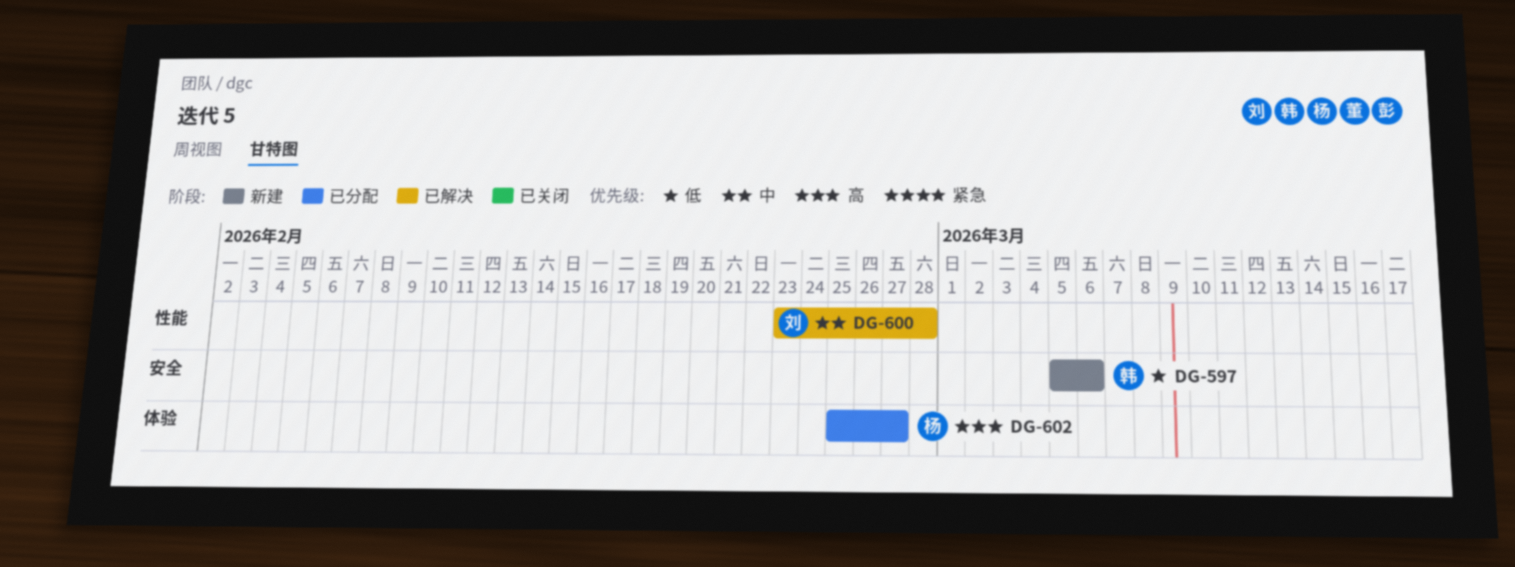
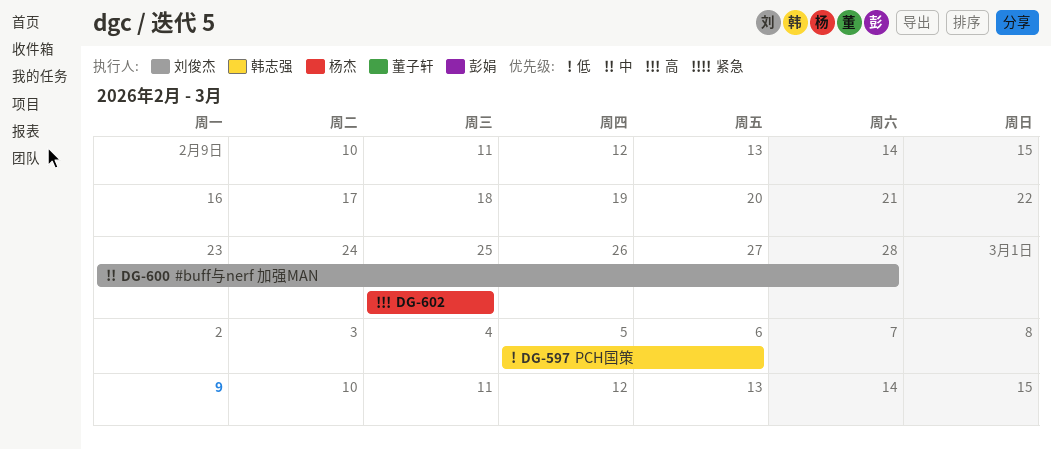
DG-602, due: Feb 27 -> Feb 25

